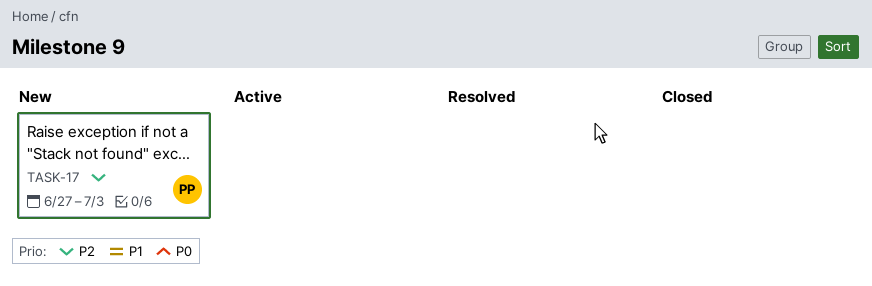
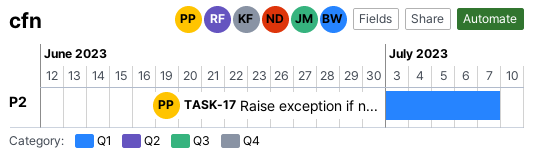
TASK-17, start: Jun 27 -> Jul 3
TASK-17, due: Jul 3 -> Jul 7

